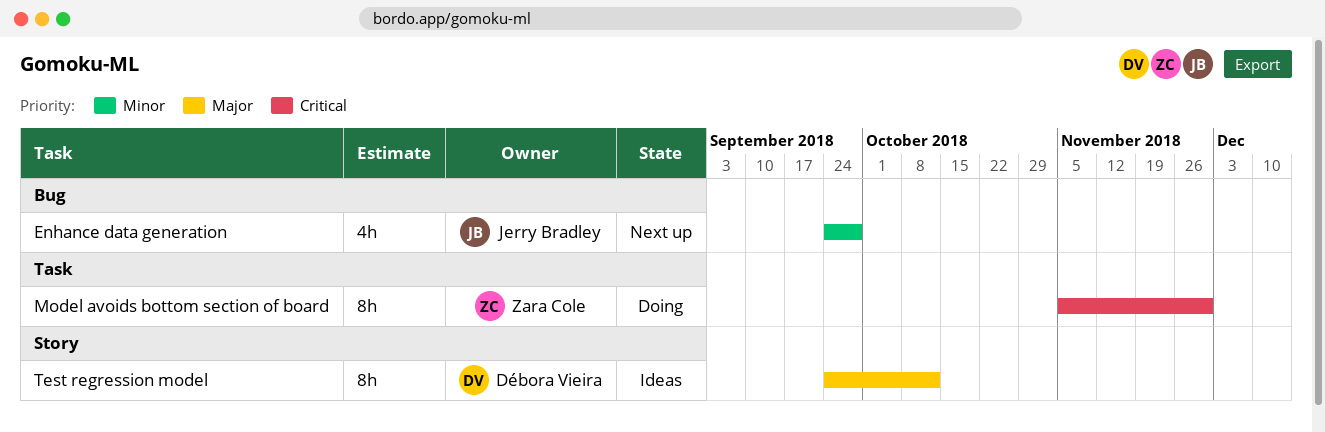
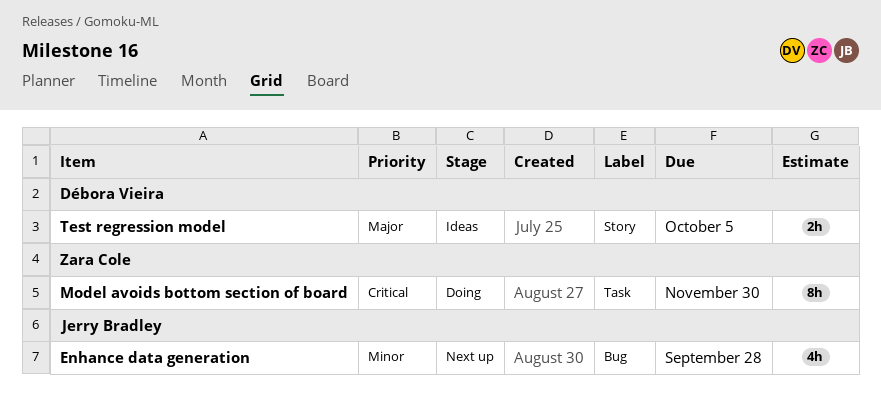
Test regression model, estimate: 8h -> 2h
Test regression model, due: Oct 12 -> Oct 5

